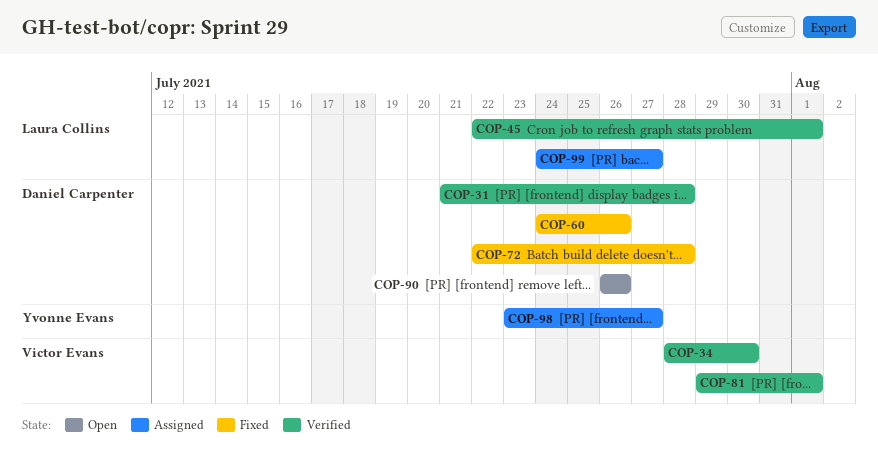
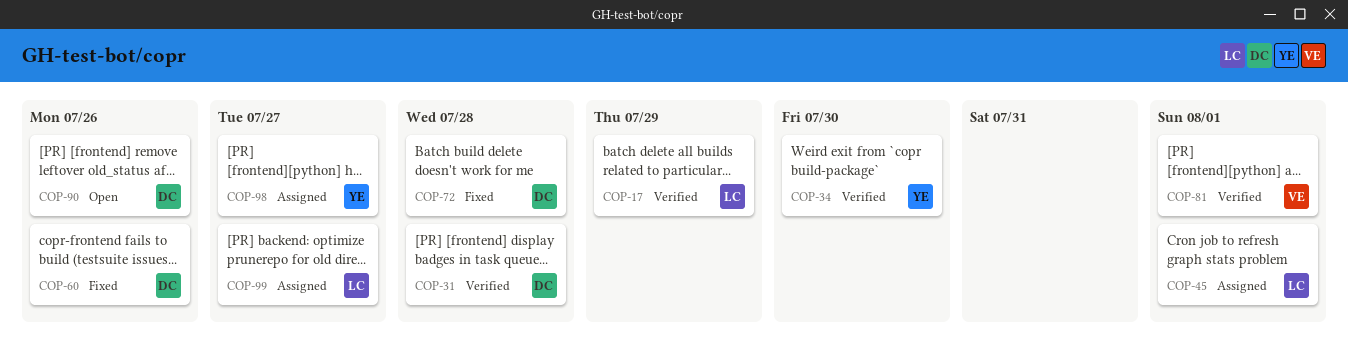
COP-17: none -> present
COP-34, owner: Victor Evans -> Yvonne Evans
COP-45, status: Verified -> Assigned

